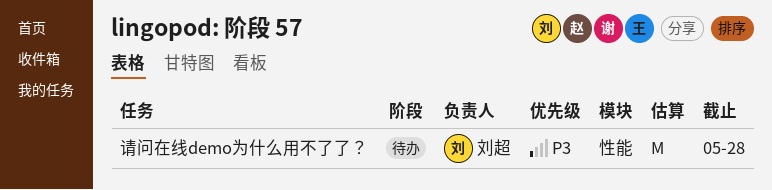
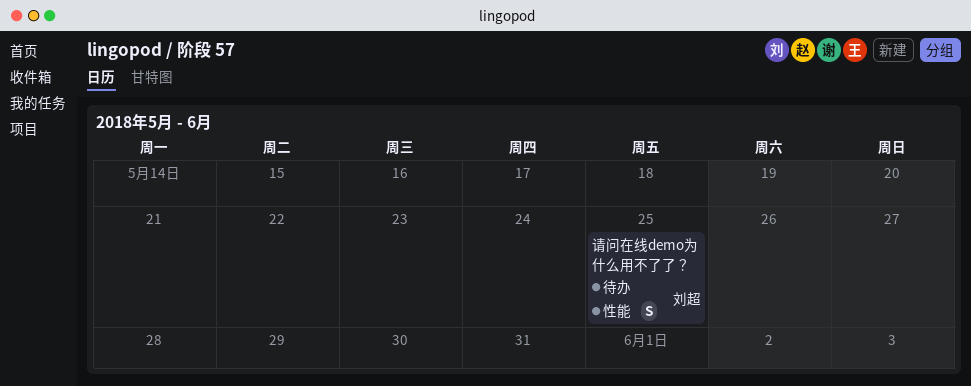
请问在线demo为什么用不了了？, estimate: M -> S
请问在线demo为什么用不了了？, due: May 28 -> May 25

